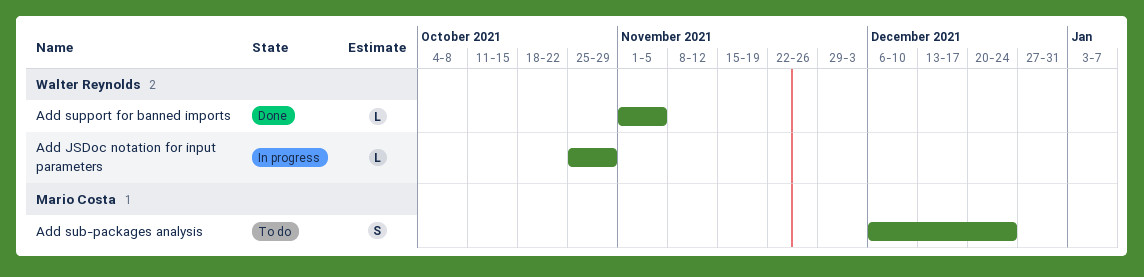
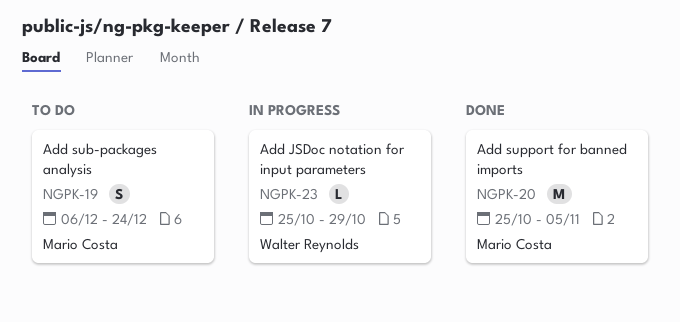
Add support for banned imports, owner: Walter Reynolds -> Mario Costa
Add support for banned imports, estimate: L -> M
Add support for banned imports, start: Nov 1 -> Oct 25

